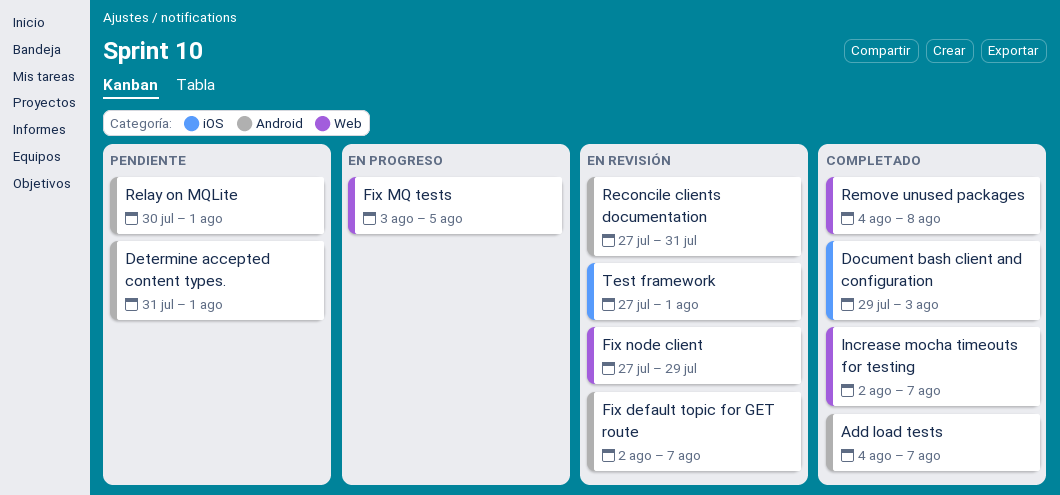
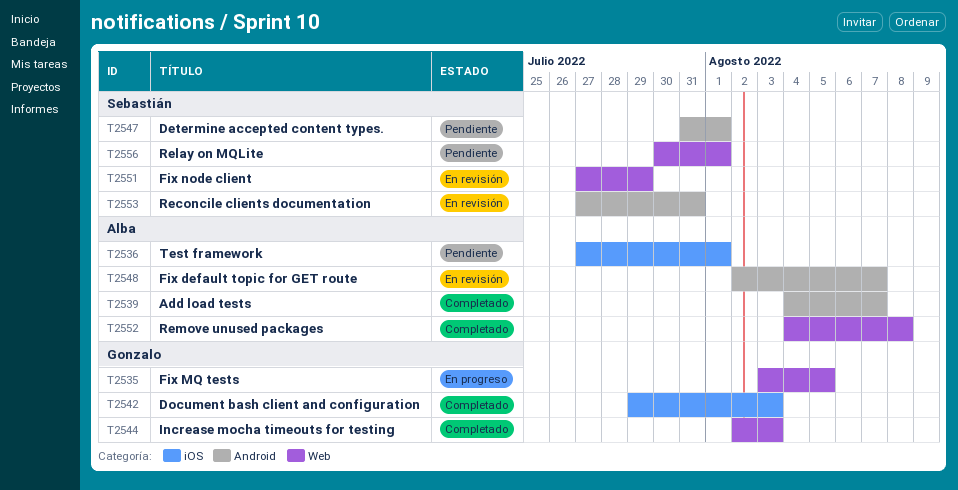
Increase mocha timeouts for testing, due: Aug 7 -> Aug 3
Relay on MQLite, label: Android -> Web
Test framework, status: En revisión -> Pendiente

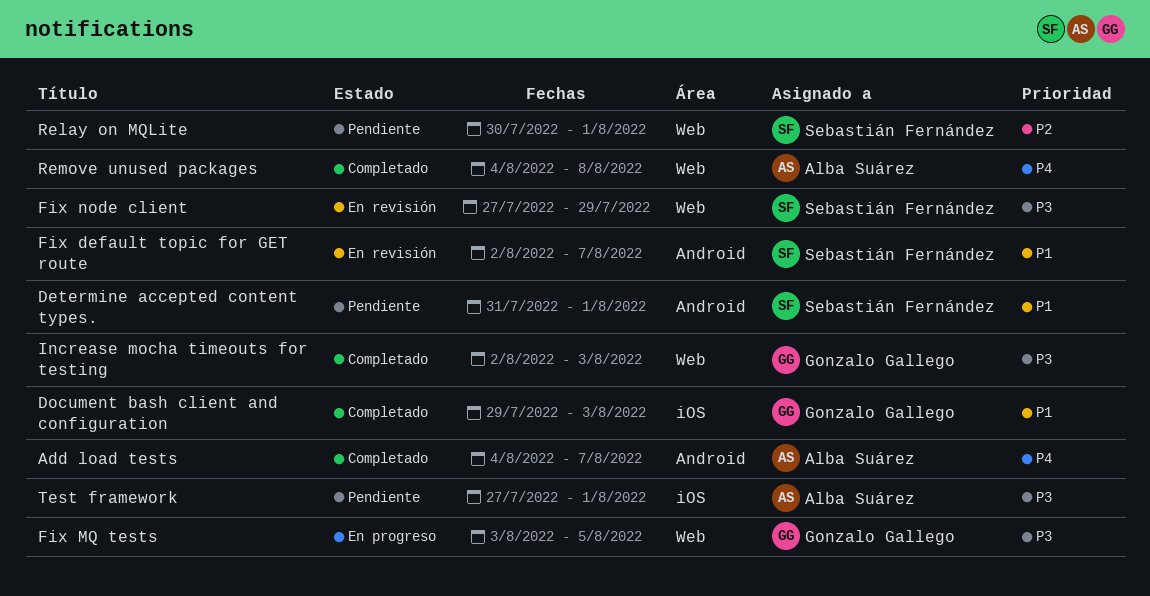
Fix default topic for GET route, owner: Alba Suárez -> Sebastián Fernández
Reconcile clients documentation: present -> none

